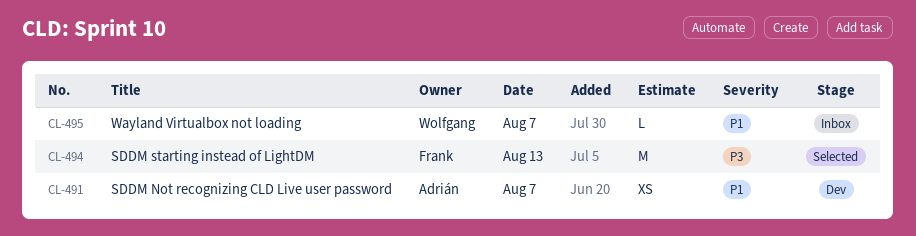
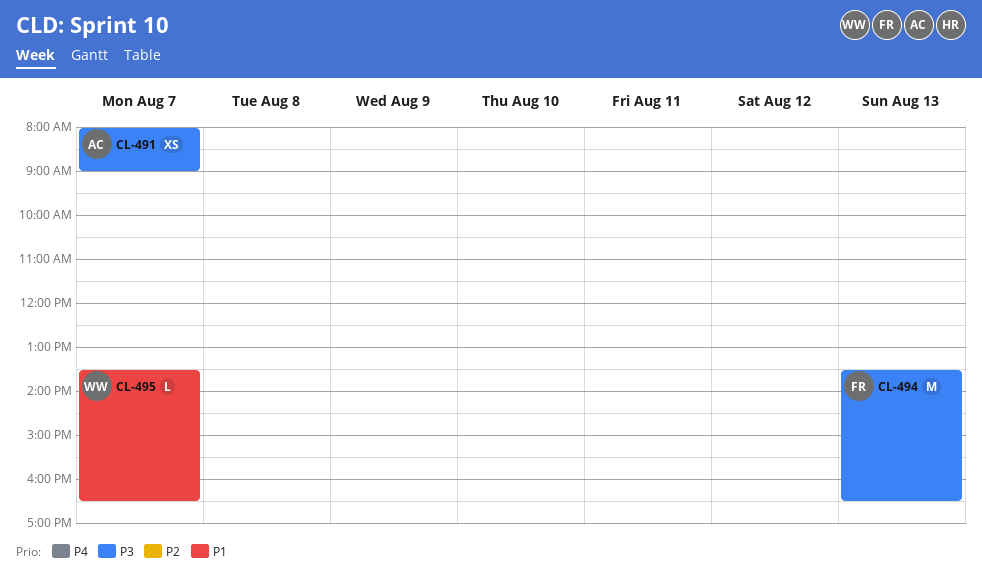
CL-491, priority: P1 -> P3

